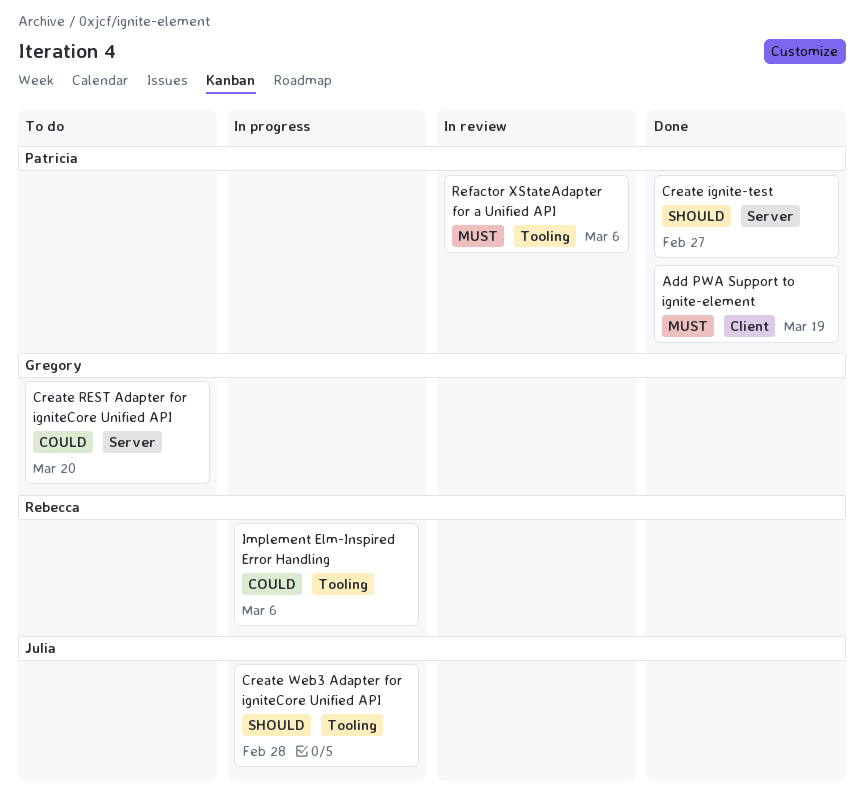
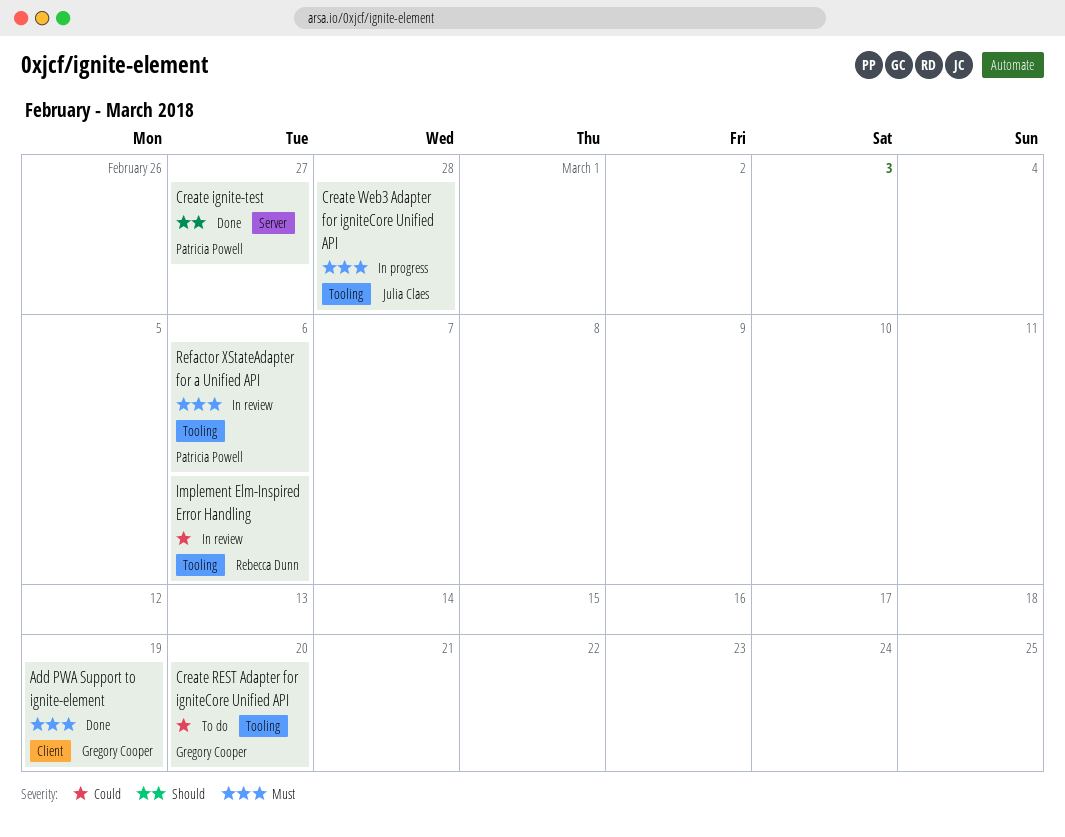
Add PWA Support to ignite-element, owner: Patricia Powell -> Gregory Cooper
Create REST Adapter for igniteCore Unified API, label: Server -> Tooling
Create Web3 Adapter for igniteCore Unified API, priority: Should -> Must
Implement Elm-Inspired Error Handling, status: In progress -> In review

